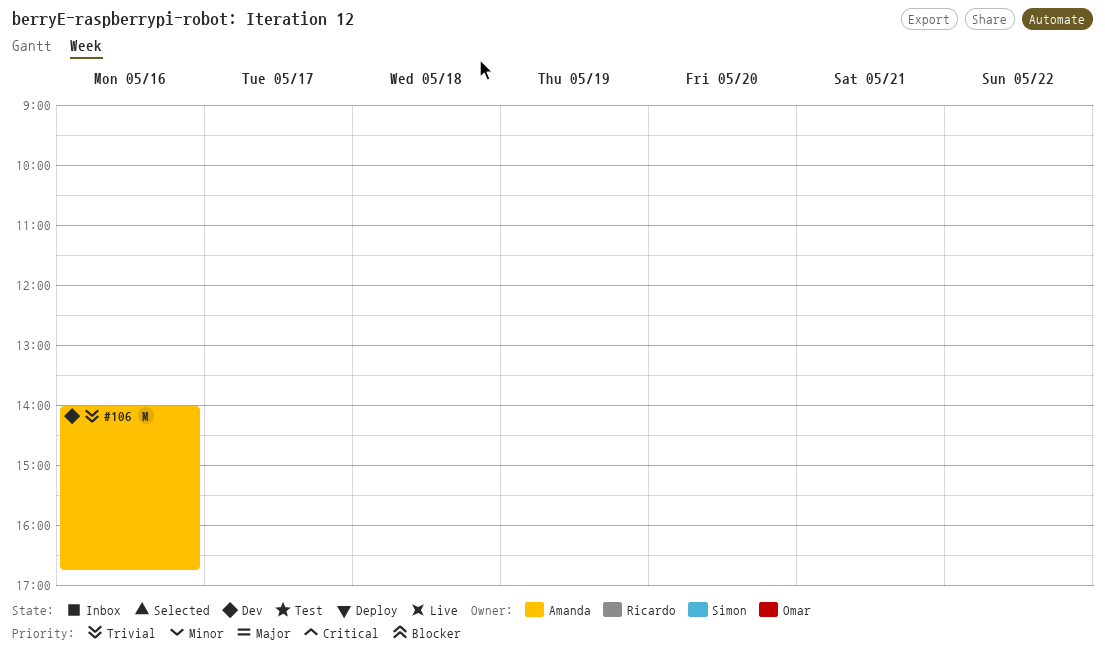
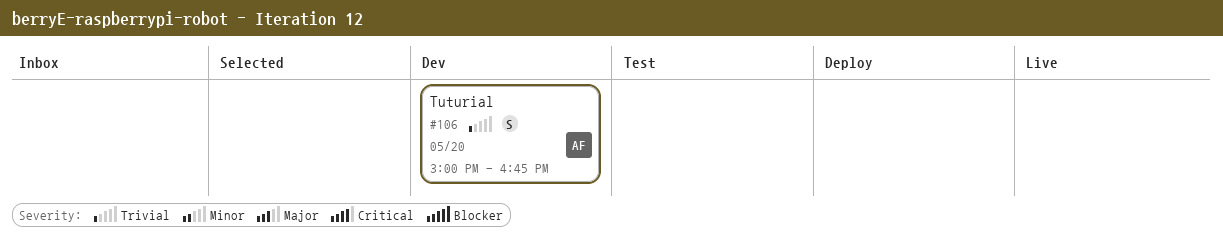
#106, estimate: M -> S
#106, day: May 16 -> May 20
#106, begins: 14:00 -> 15:00

